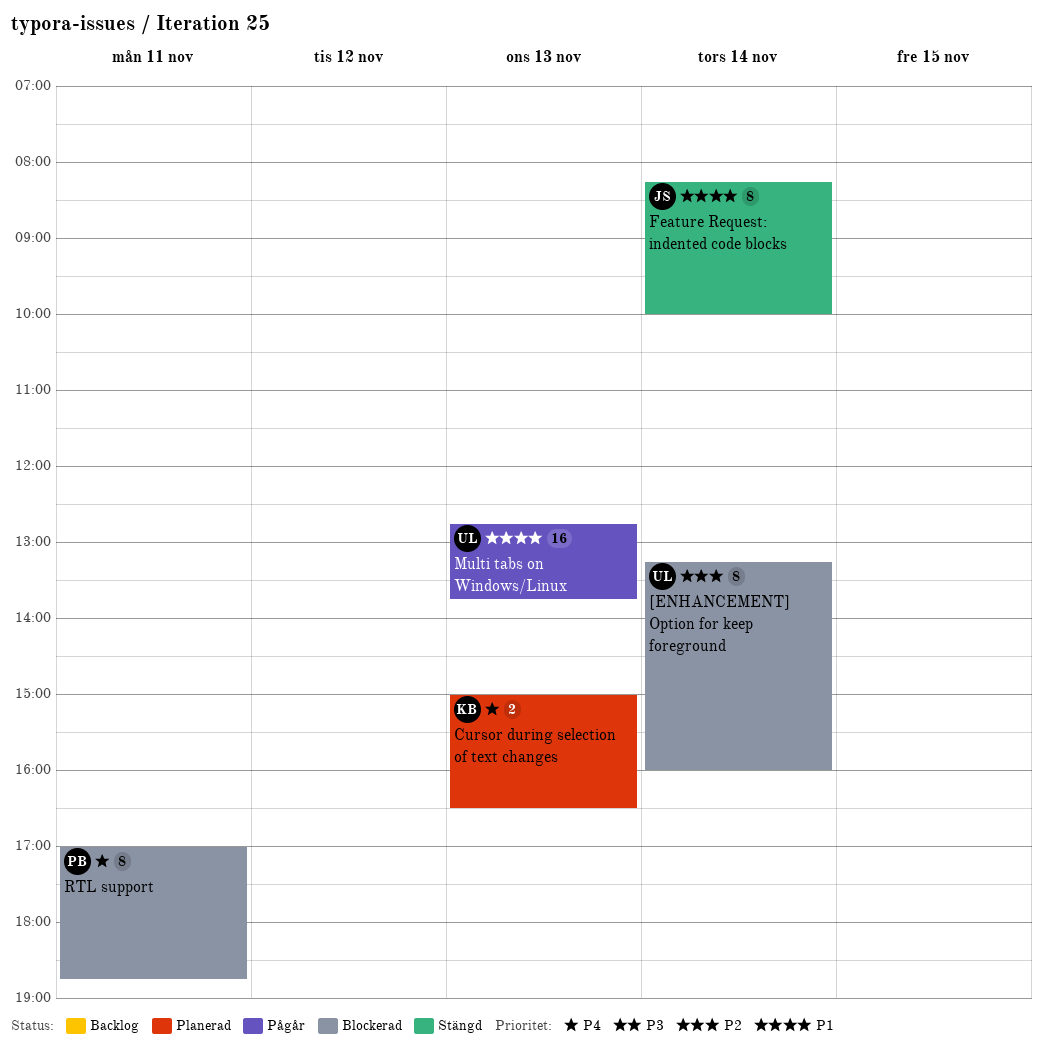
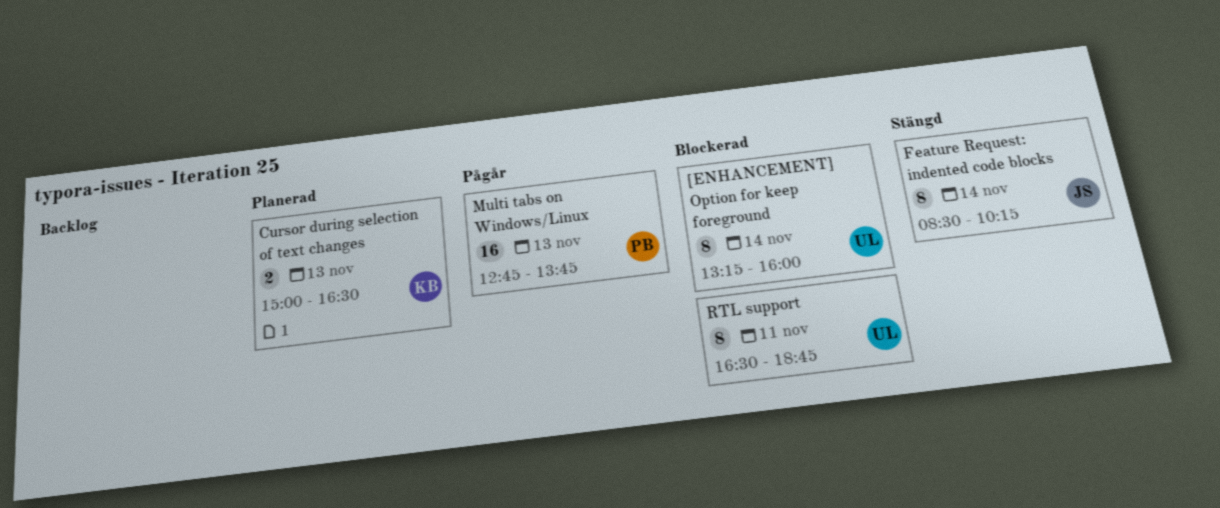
Feature Request: indented code blocks, begins: 08:15 -> 08:30
Feature Request: indented code blocks, ends: 10:00 -> 10:15
Multi tabs on Windows/Linux, owner: UL -> PB
RTL support, owner: PB -> UL
RTL support, begins: 17:00 -> 16:30

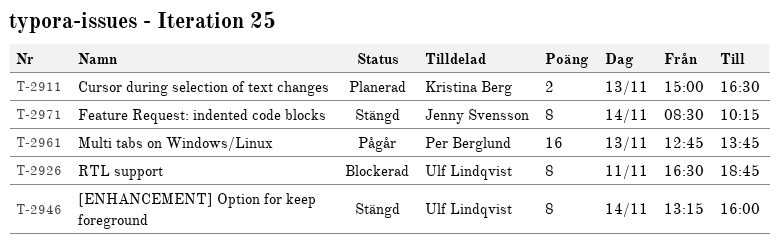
[ENHANCEMENT] Option for keep foreground, status: Blockerad -> Stängd

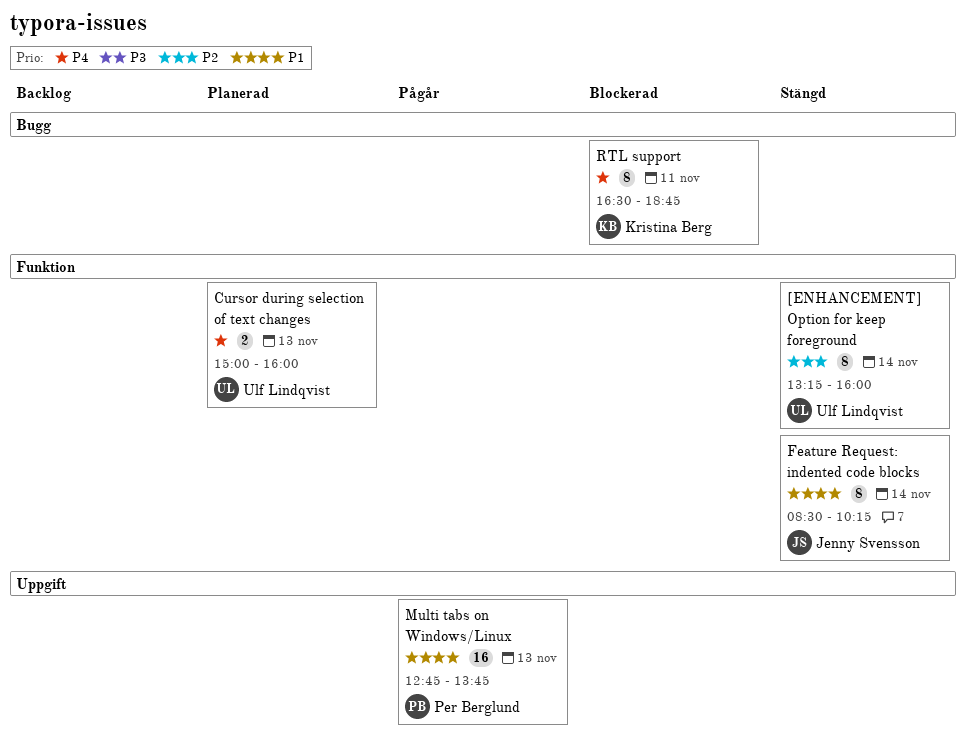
Cursor during selection of text changes, owner: Kristina Berg -> Ulf Lindqvist
Cursor during selection of text changes, ends: 16:30 -> 16:00
RTL support, owner: Ulf Lindqvist -> Kristina Berg

